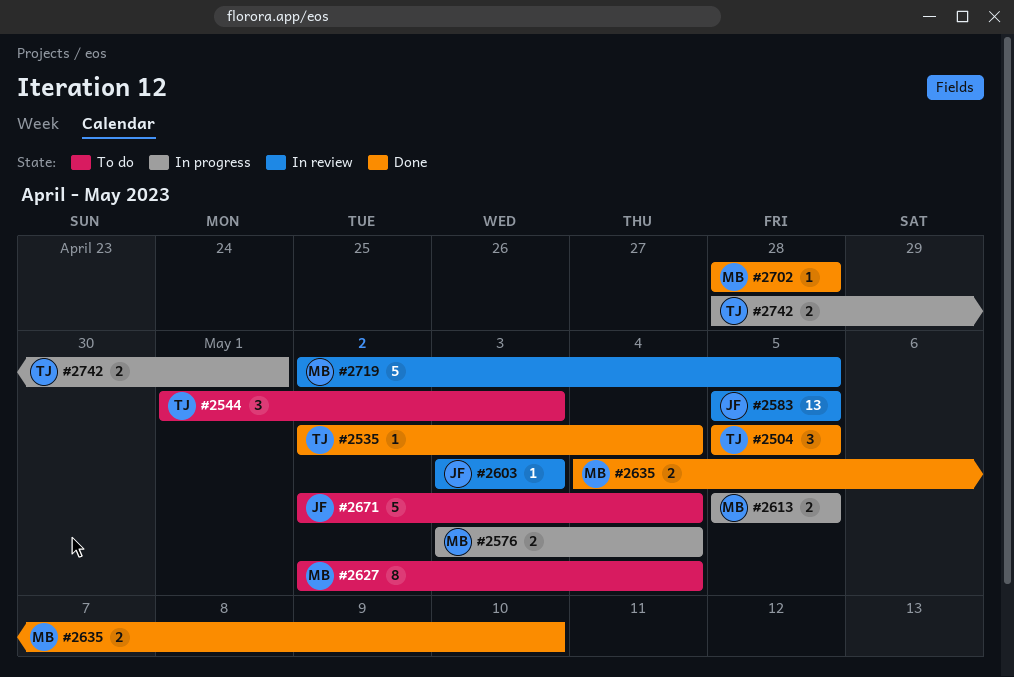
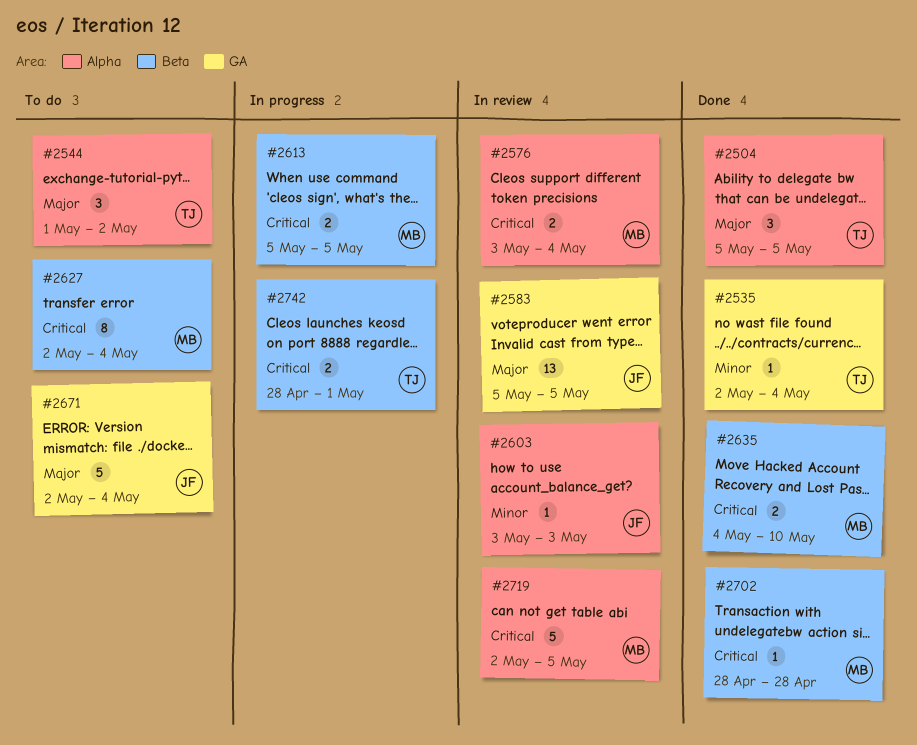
#2544, due: May 3 -> May 2
#2576, status: In progress -> In review

